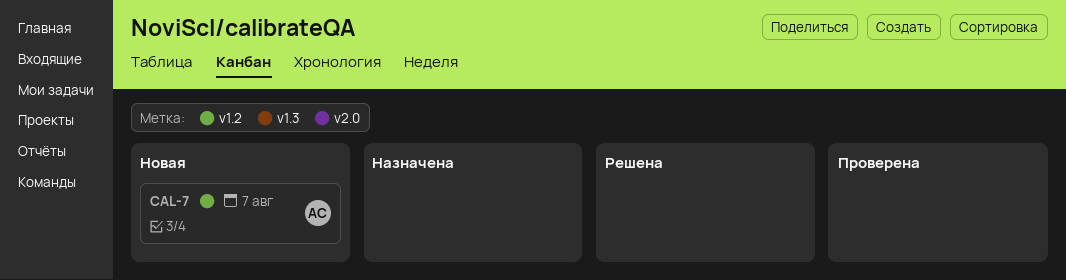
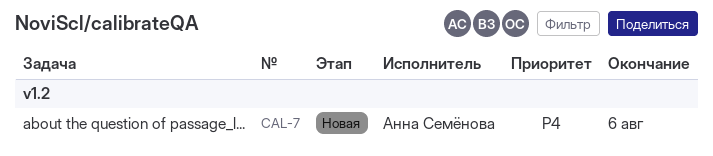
CAL-7, due: Aug 7 -> Aug 6

